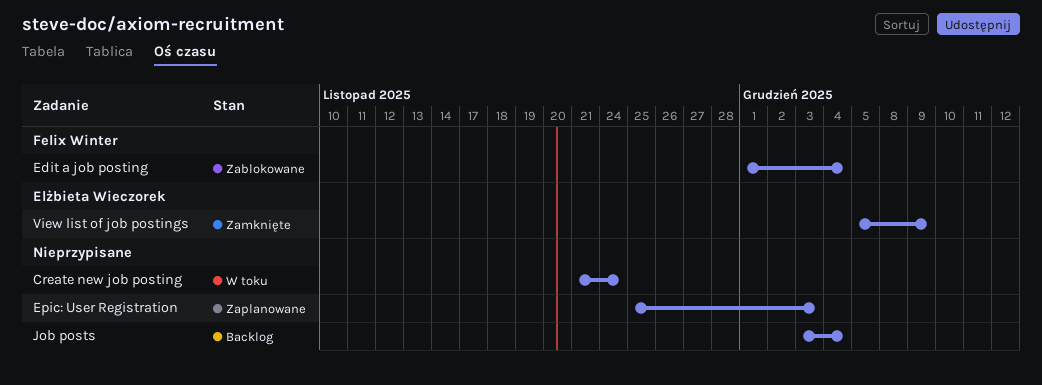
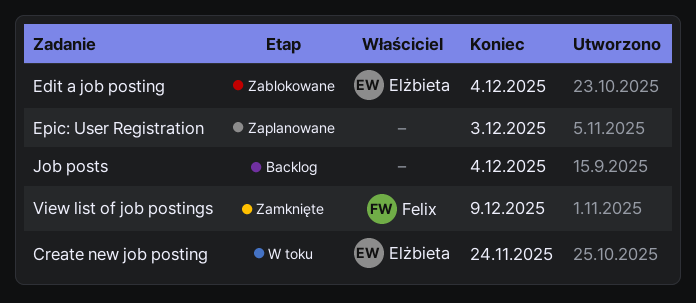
Create new job posting, owner: none -> Elżbieta Wieczorek
Edit a job posting, owner: Felix Winter -> Elżbieta Wieczorek
View list of job postings, owner: Elżbieta Wieczorek -> Felix Winter

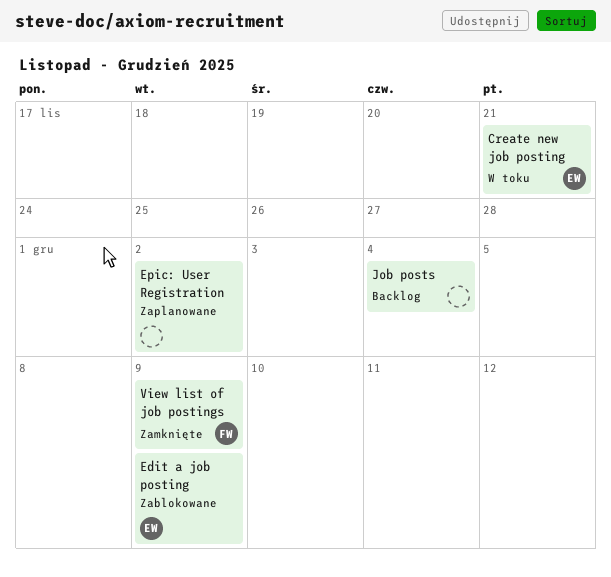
Create new job posting, due: Nov 24 -> Nov 21
Edit a job posting, due: Dec 4 -> Dec 9
Epic: User Registration, due: Dec 3 -> Dec 2

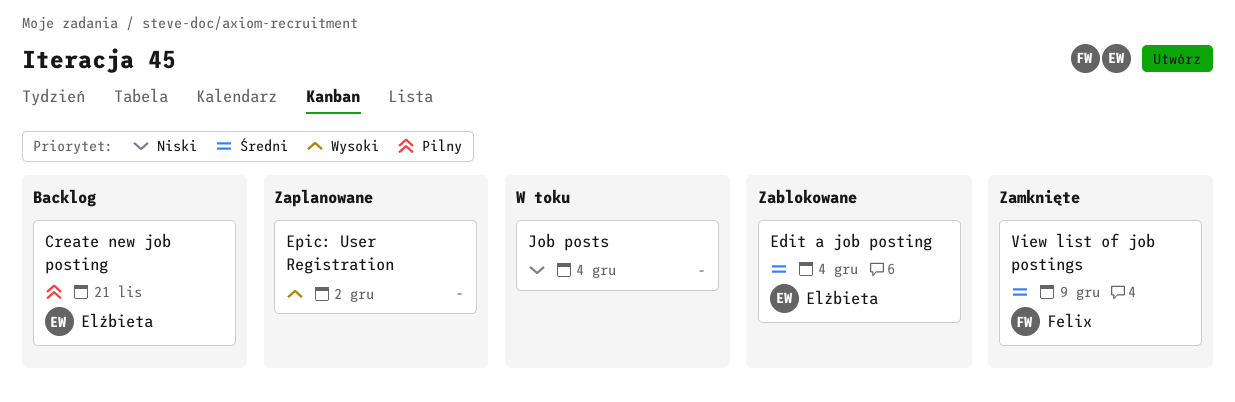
Create new job posting, status: W toku -> Backlog
Edit a job posting, due: Dec 9 -> Dec 4
Job posts, status: Backlog -> W toku

